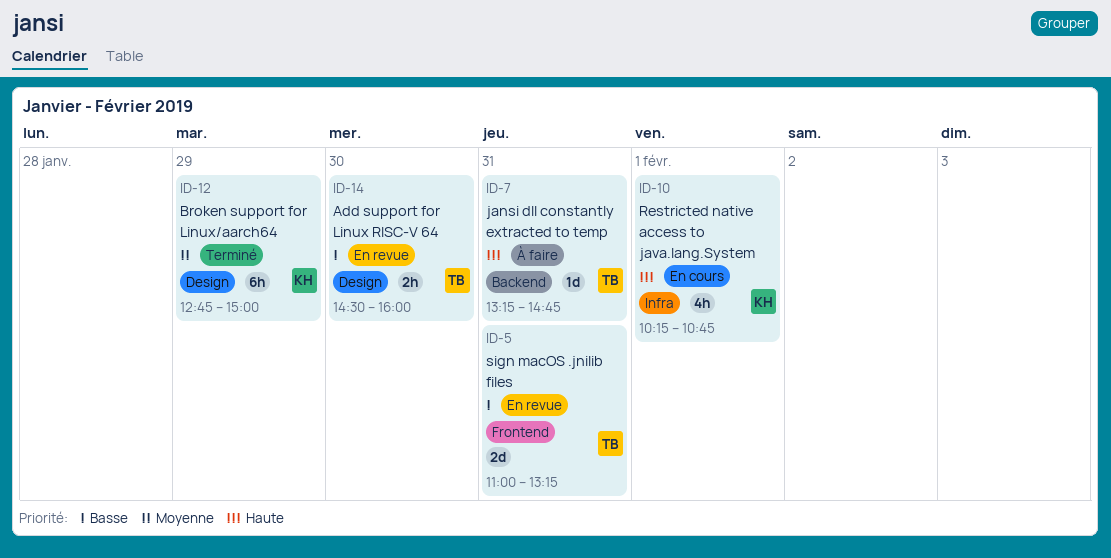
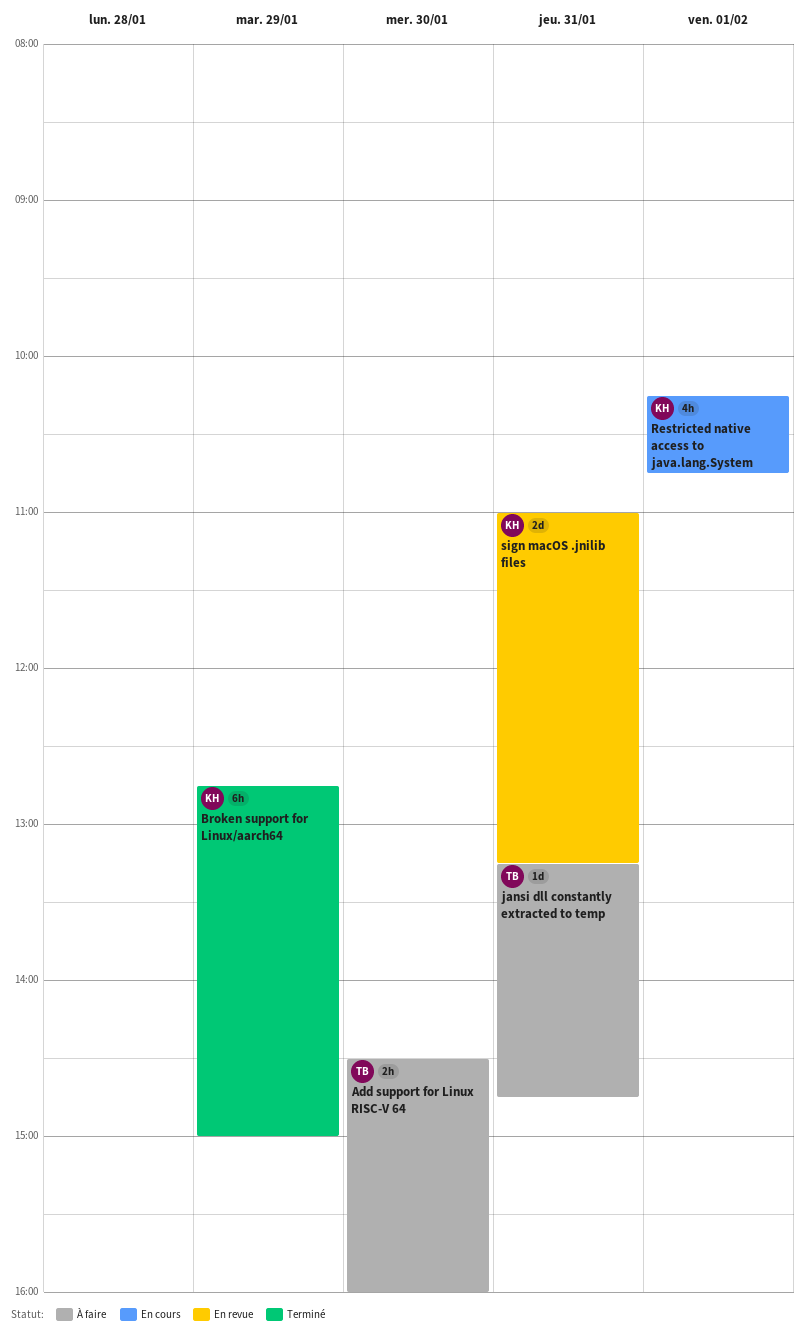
Add support for Linux RISC-V 64, status: En revue -> À faire
sign macOS .jnilib files, owner: TB -> KH

